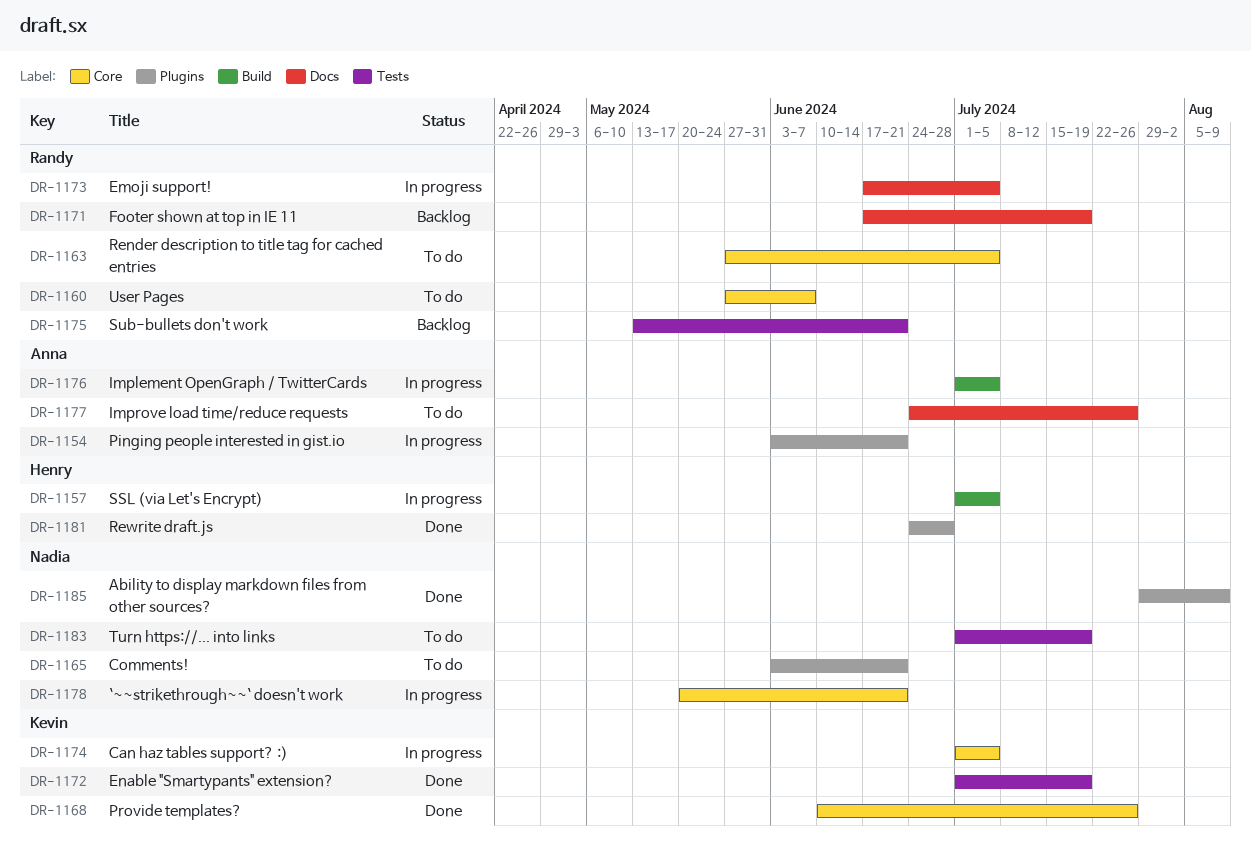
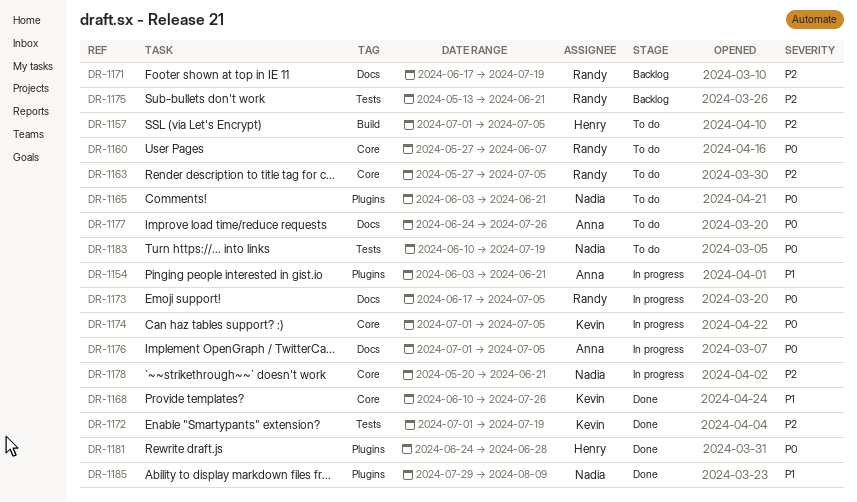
DR-1157, status: In progress -> To do
DR-1176, label: Build -> Docs
DR-1183, start: Jul 1 -> Jun 10

